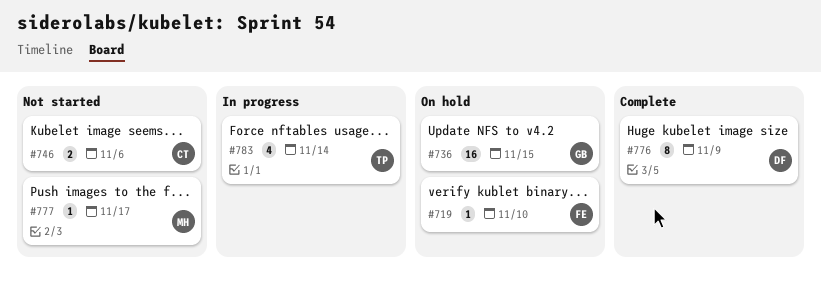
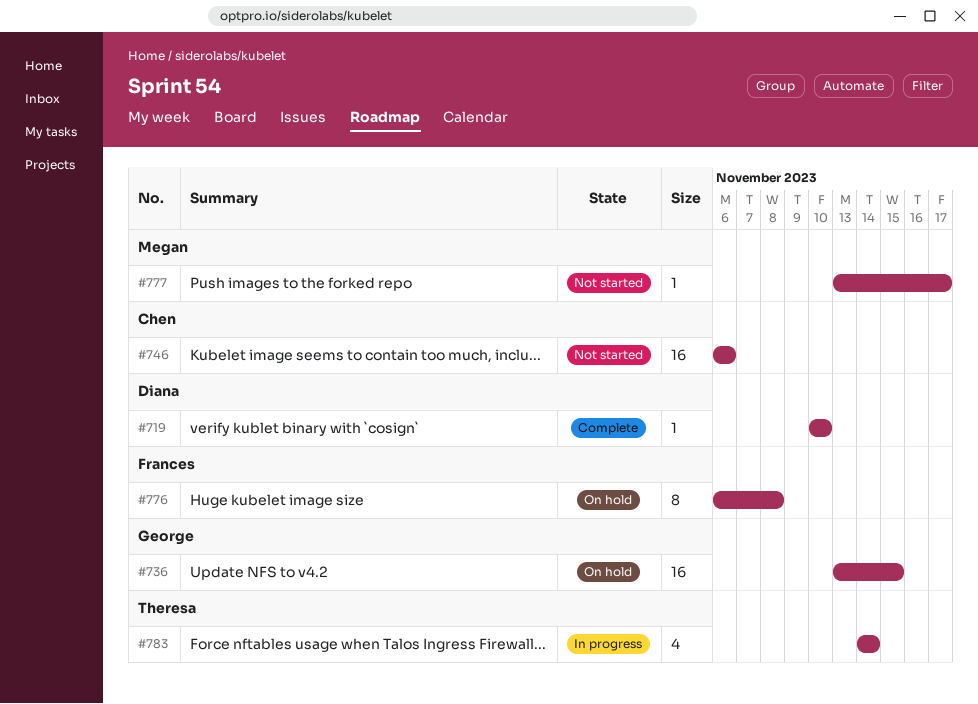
#719, status: On hold -> Complete
#719, owner: Frances -> Diana
#746, estimate: 2 -> 16
#776, status: Complete -> On hold
#776, owner: Diana -> Frances
#776, due: Nov 9 -> Nov 8

